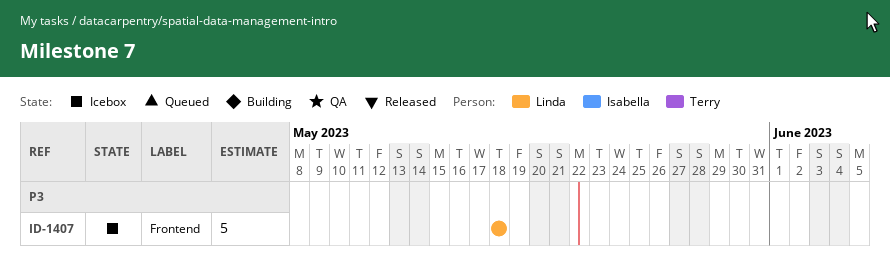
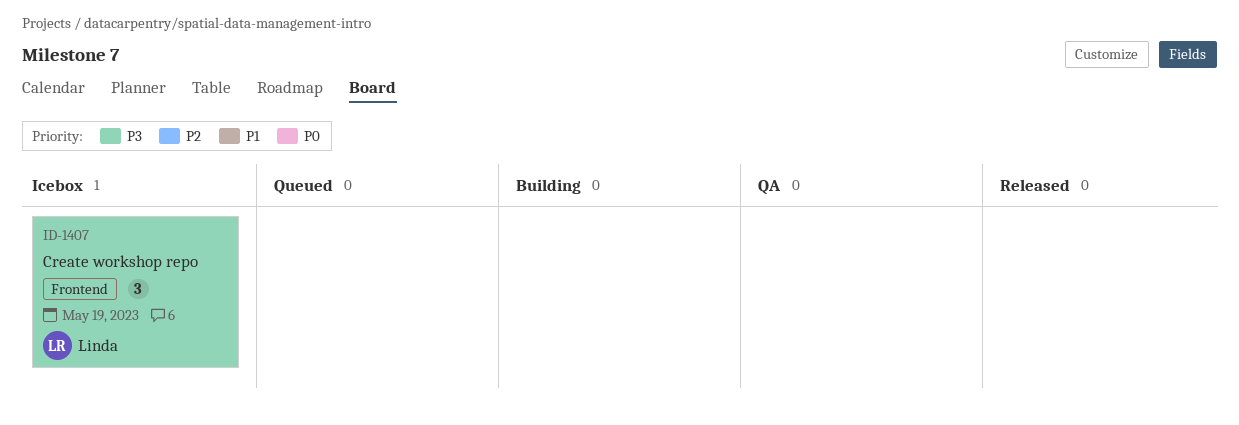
ID-1407, estimate: 5 -> 3
ID-1407, due: May 18 -> May 19

